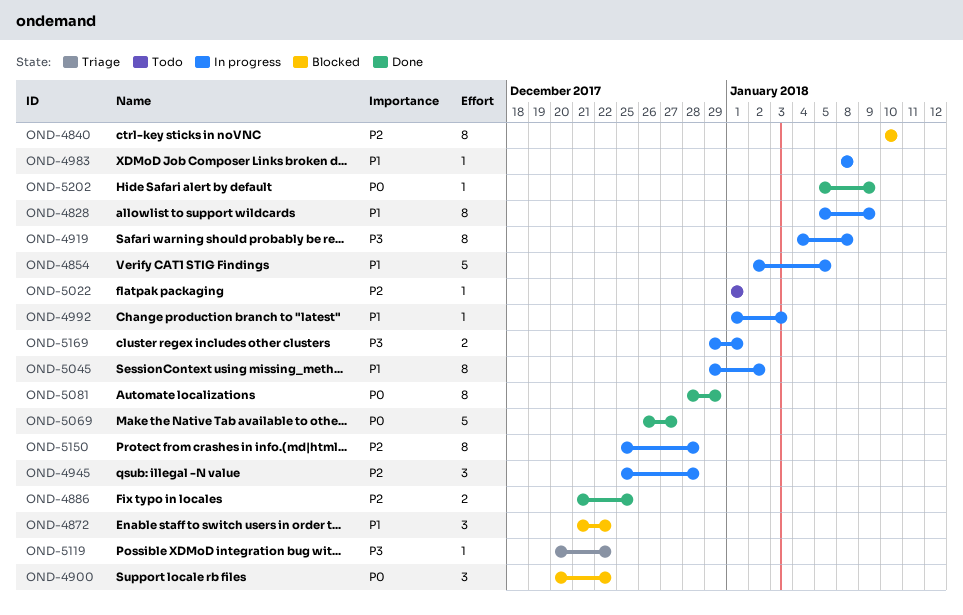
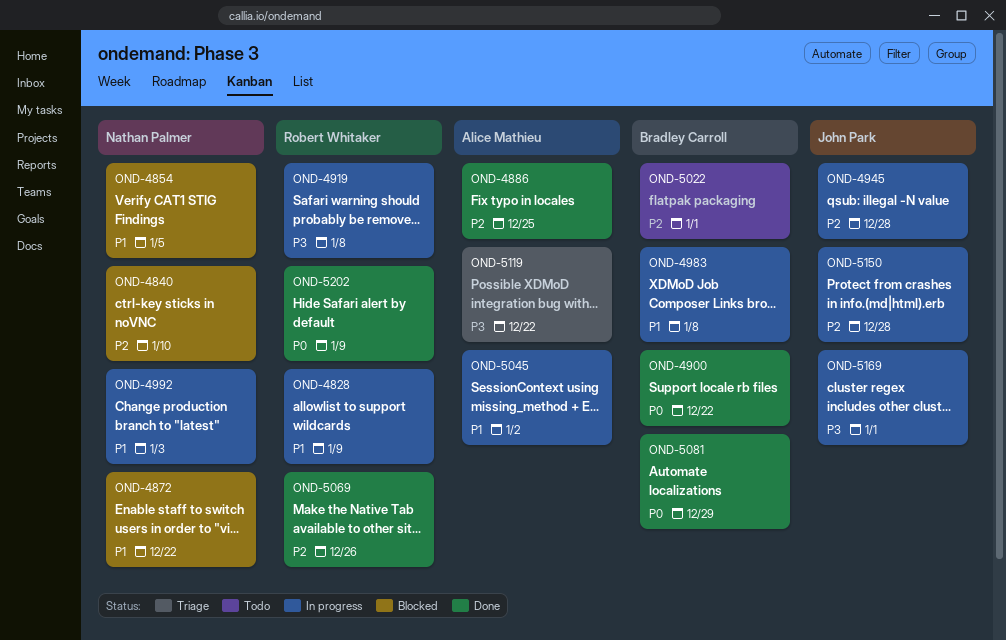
OND-4854, status: In progress -> Blocked
OND-4900, status: Blocked -> Done
OND-5069, priority: P0 -> P2
OND-5069, due: Dec 27 -> Dec 26

